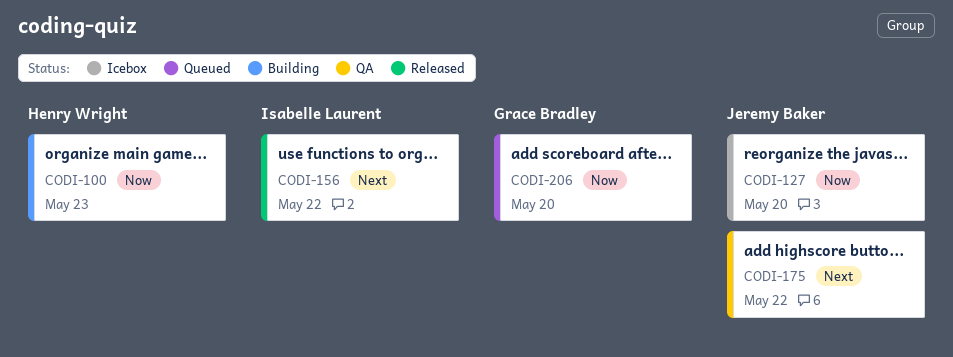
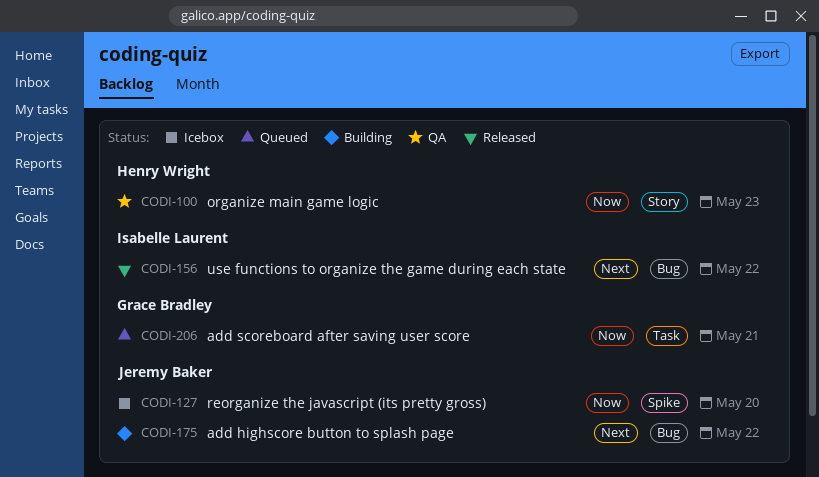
CODI-100, status: Building -> QA
CODI-175, status: QA -> Building
CODI-206, due: May 20 -> May 21

